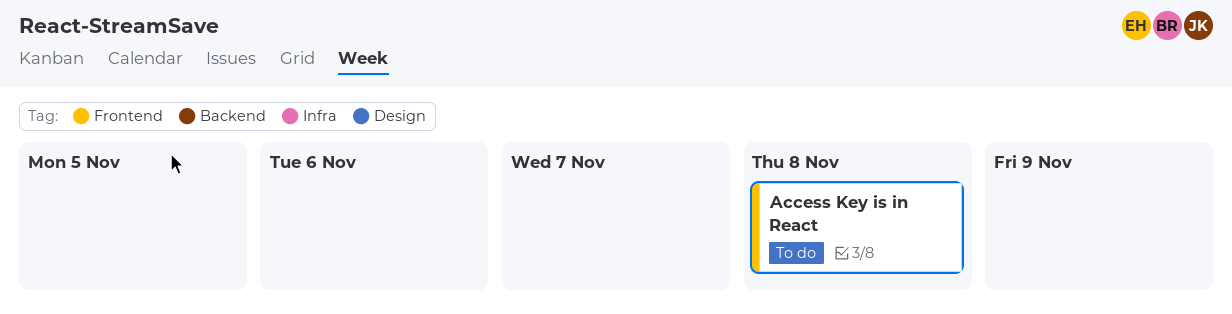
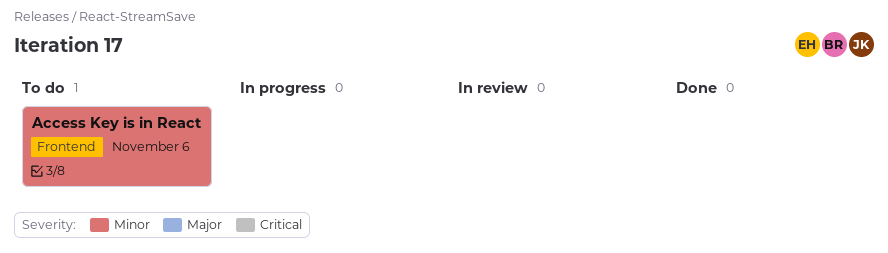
Access Key is in React, due: Nov 8 -> Nov 6

